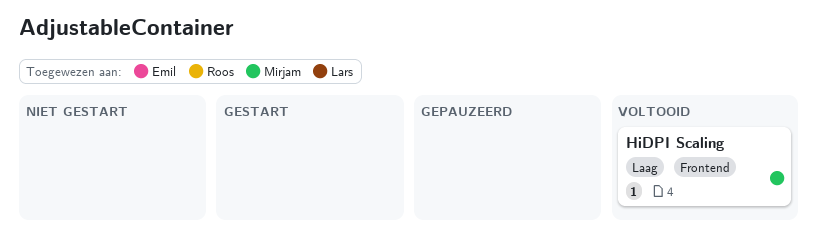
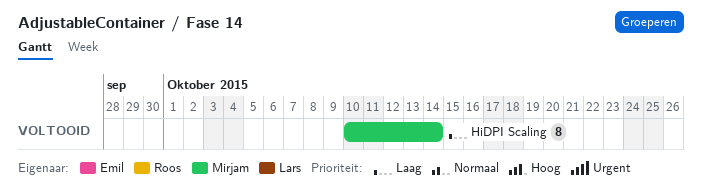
HiDPI Scaling, estimate: 1 -> 8

